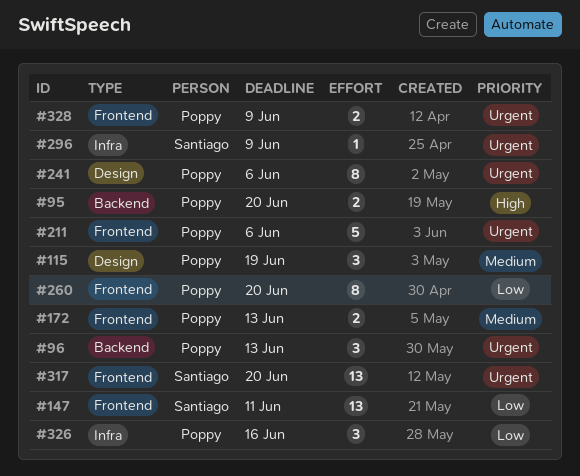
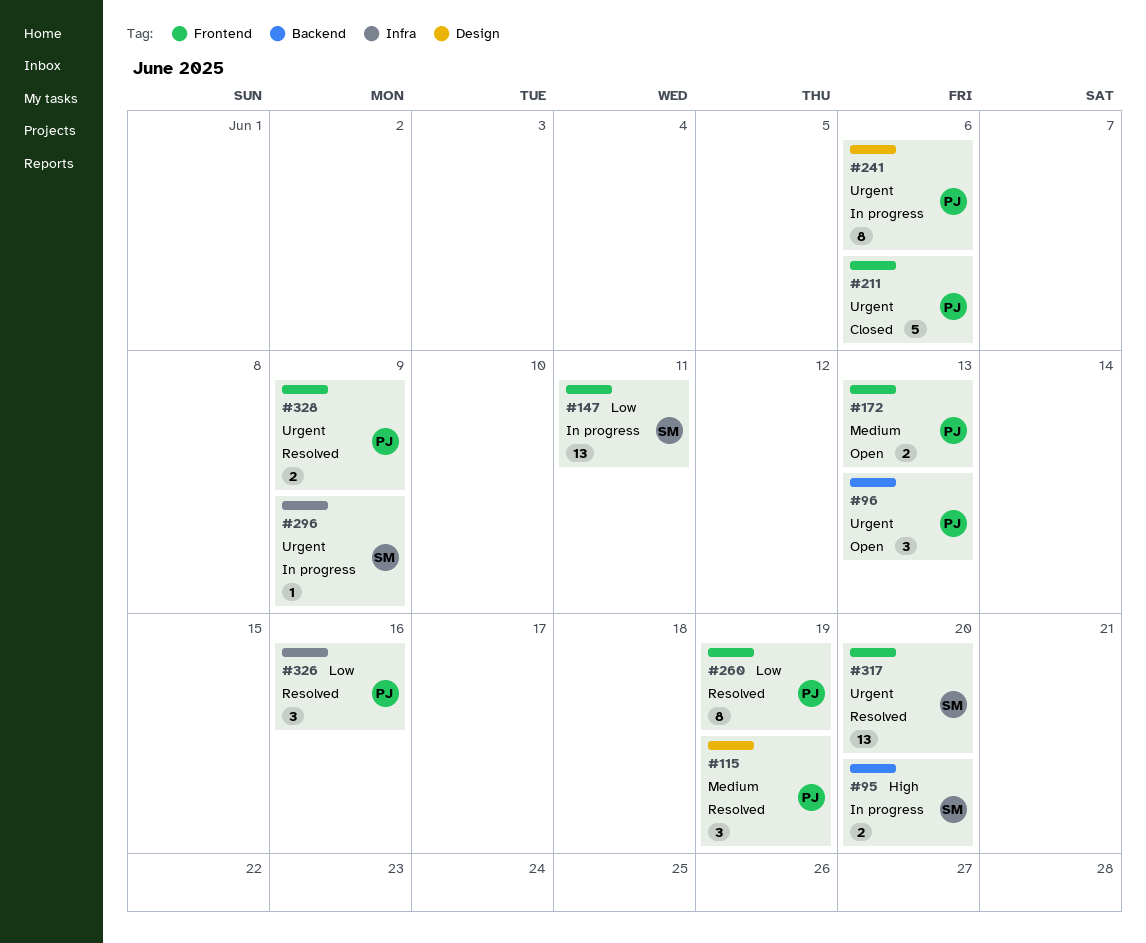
#95, owner: Poppy -> Santiago
#260, due: Jun 20 -> Jun 19

